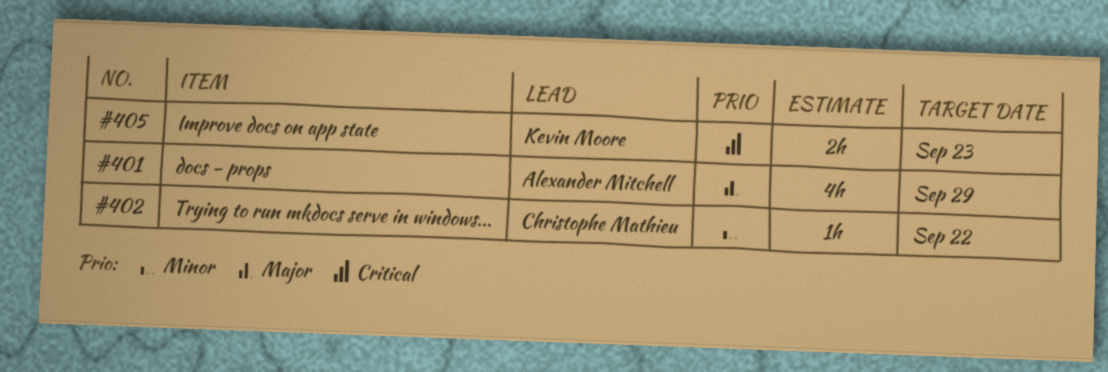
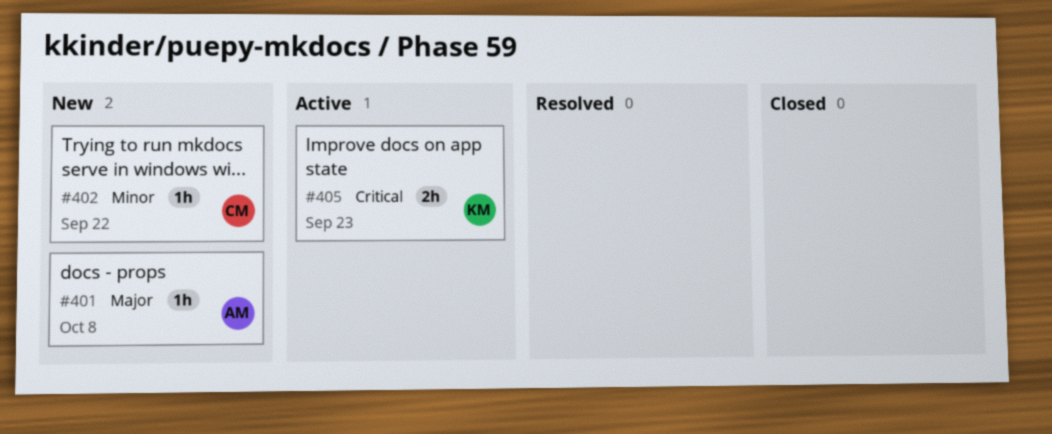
#401, estimate: 4h -> 1h
#401, due: Sep 29 -> Oct 8

